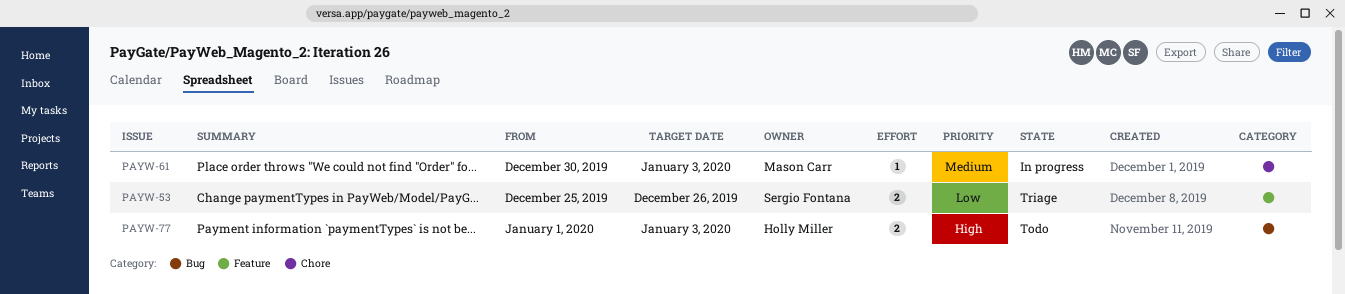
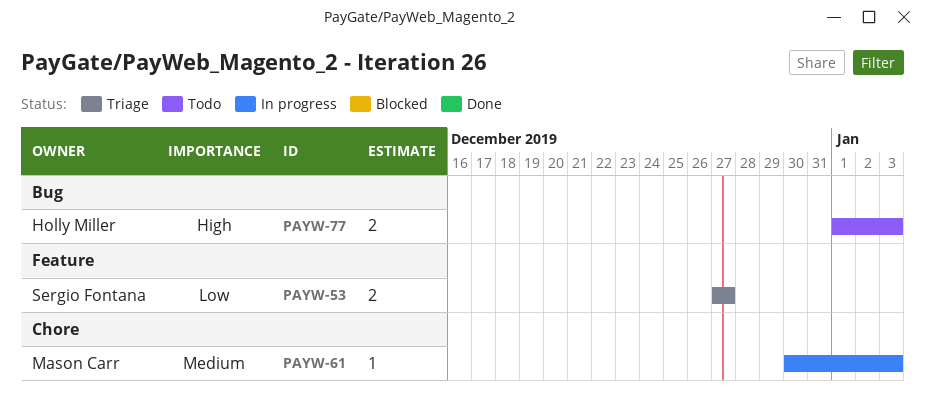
PAYW-53, start: Dec 25 -> Dec 27
PAYW-53, due: Dec 26 -> Dec 27

